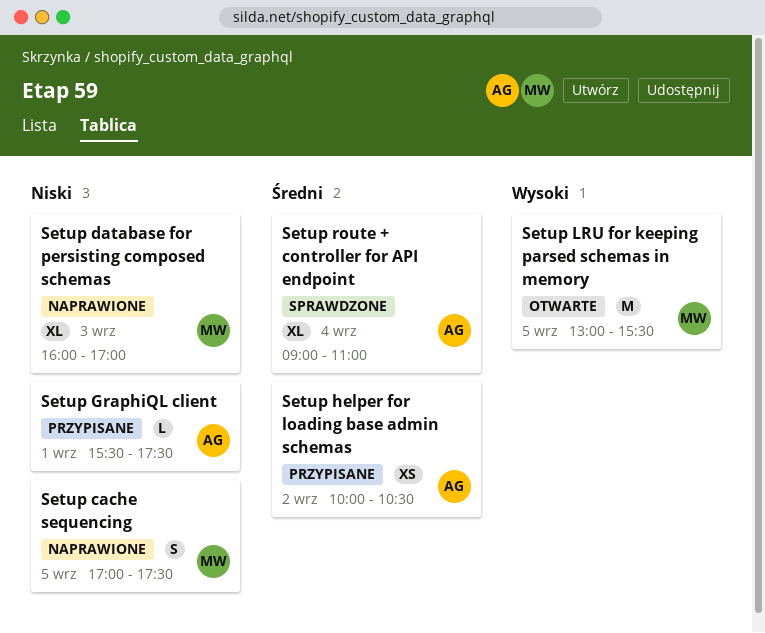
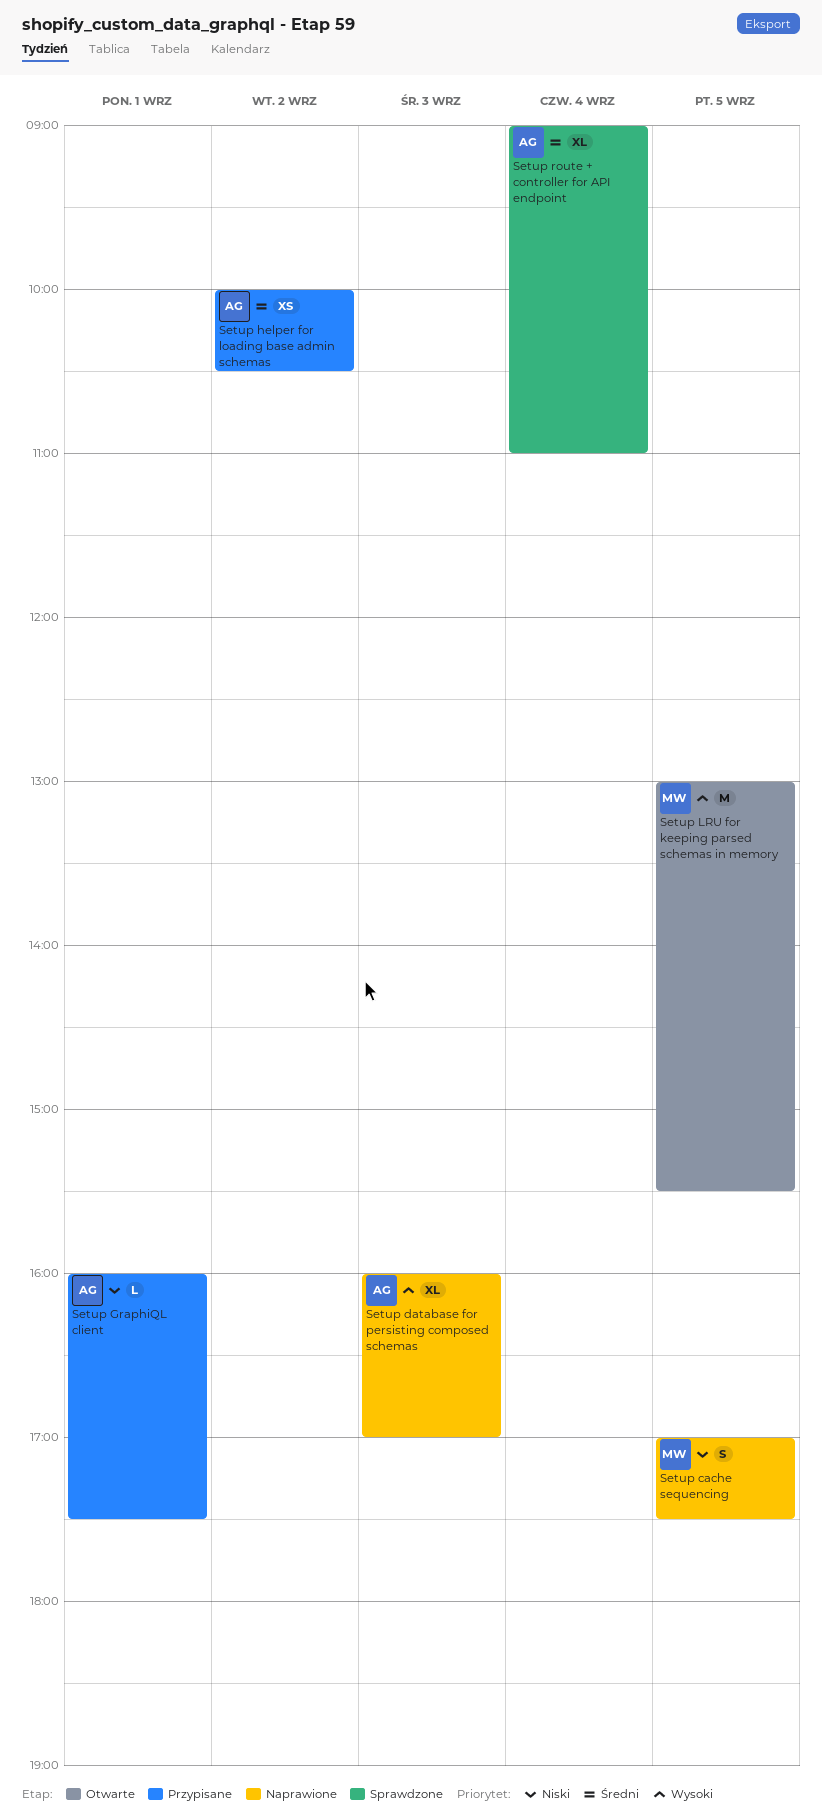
Setup database for persisting composed schemas, owner: MW -> AG
Setup database for persisting composed schemas, priority: Niski -> Wysoki
Setup GraphiQL client, begins: 15:30 -> 16:00

